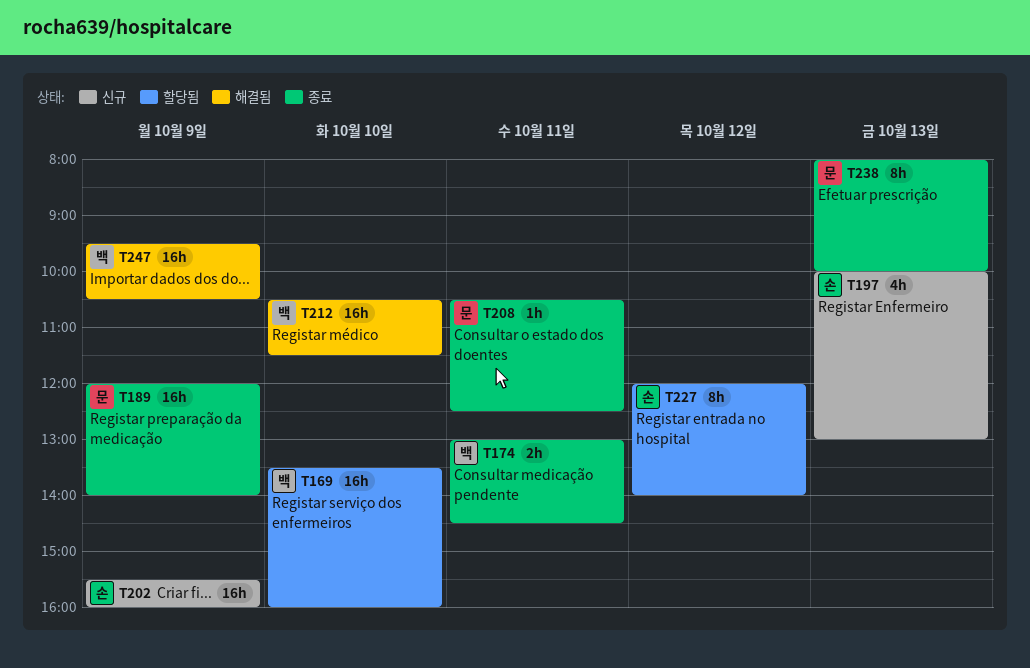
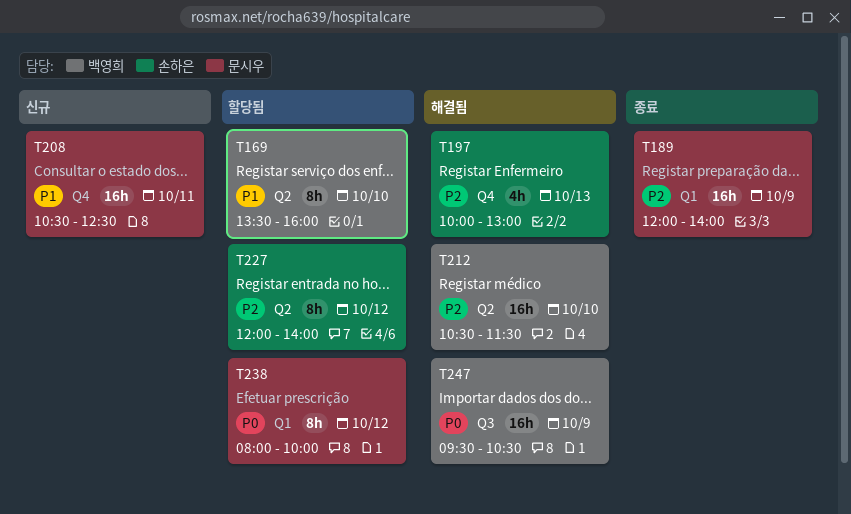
T169, estimate: 16h -> 8h
T174: present -> none
T197, status: 신규 -> 해결됨
T202: present -> none
T208, status: 종료 -> 신규
T208, estimate: 1h -> 16h
T238, status: 종료 -> 할당됨
T238, day: Oct 13 -> Oct 12

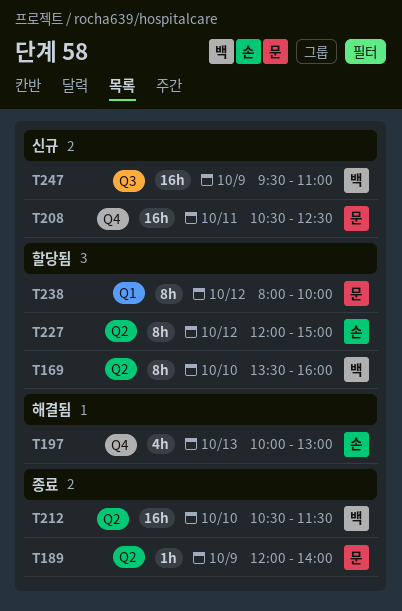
T189, label: Q1 -> Q2
T189, estimate: 16h -> 1h
T212, status: 해결됨 -> 종료
T227, ends: 14:00 -> 15:00
T247, status: 해결됨 -> 신규
T247, ends: 10:30 -> 11:00

